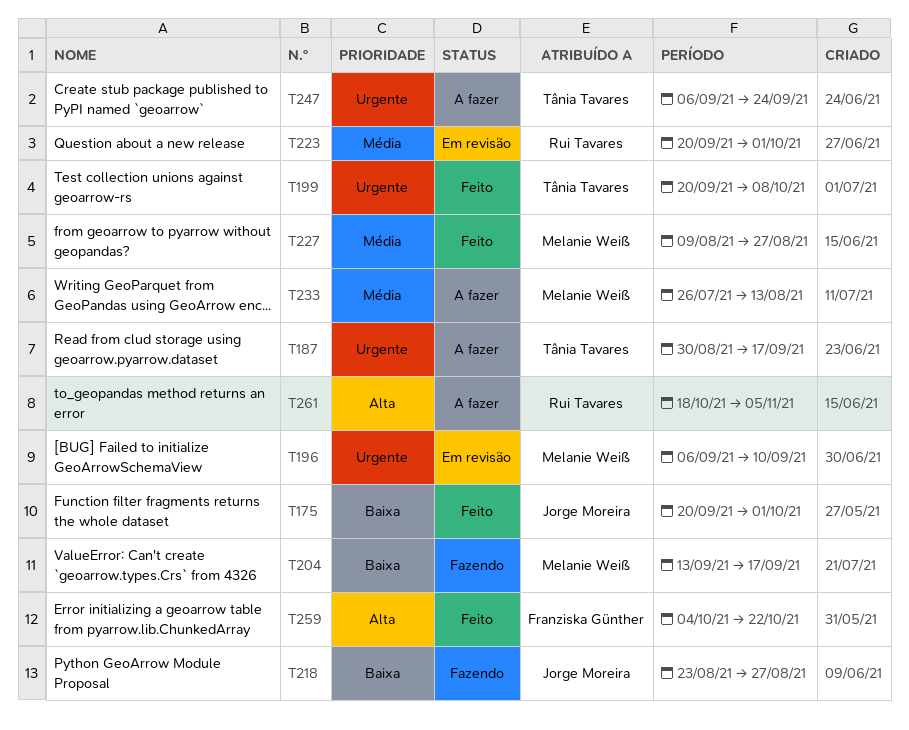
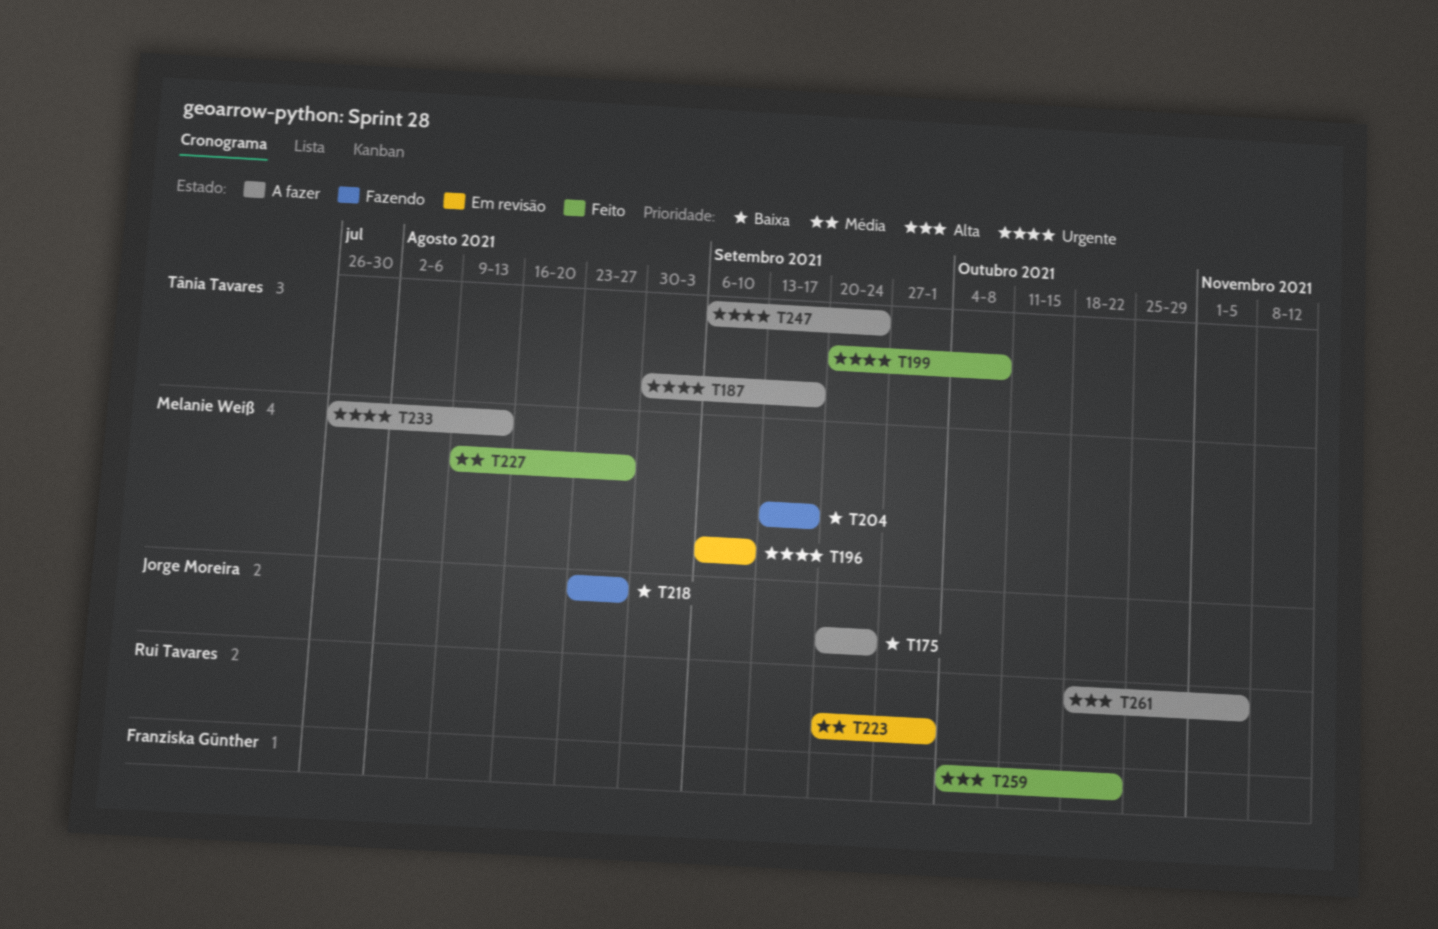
T175, status: Feito -> A fazer
T175, due: Oct 1 -> Sep 24
T233, priority: Média -> Urgente

